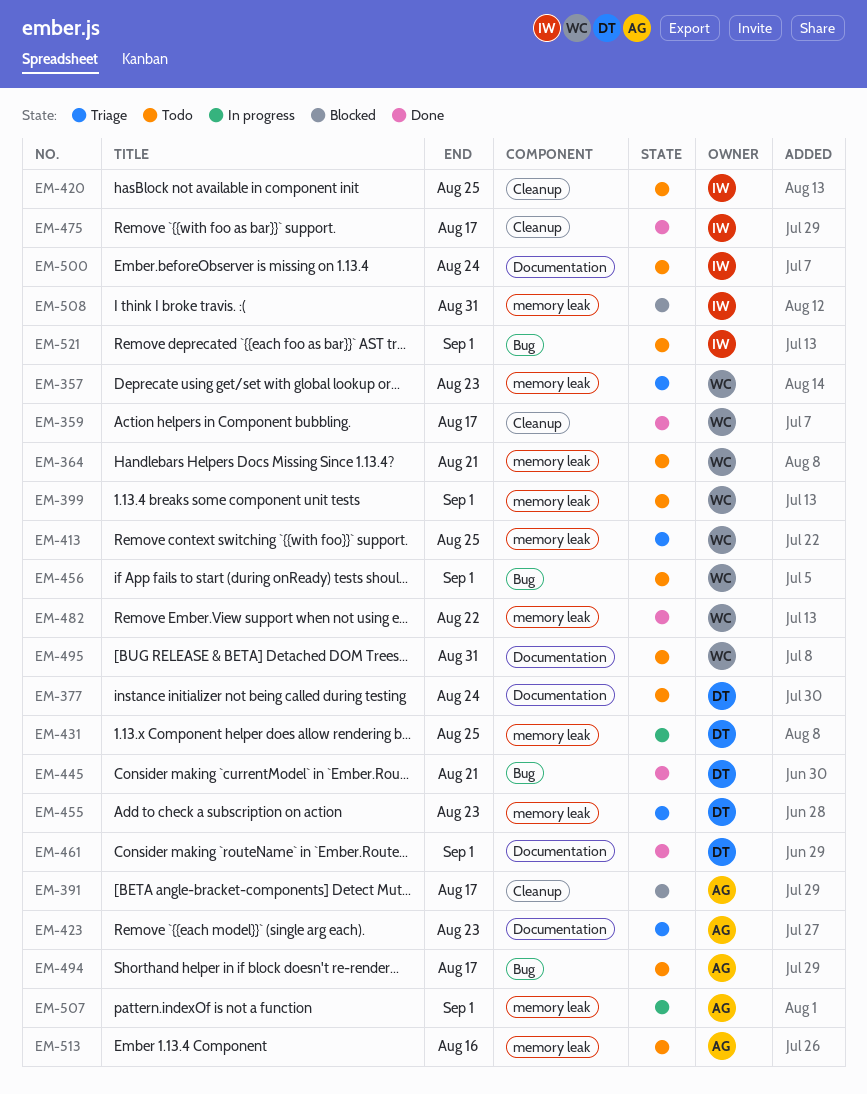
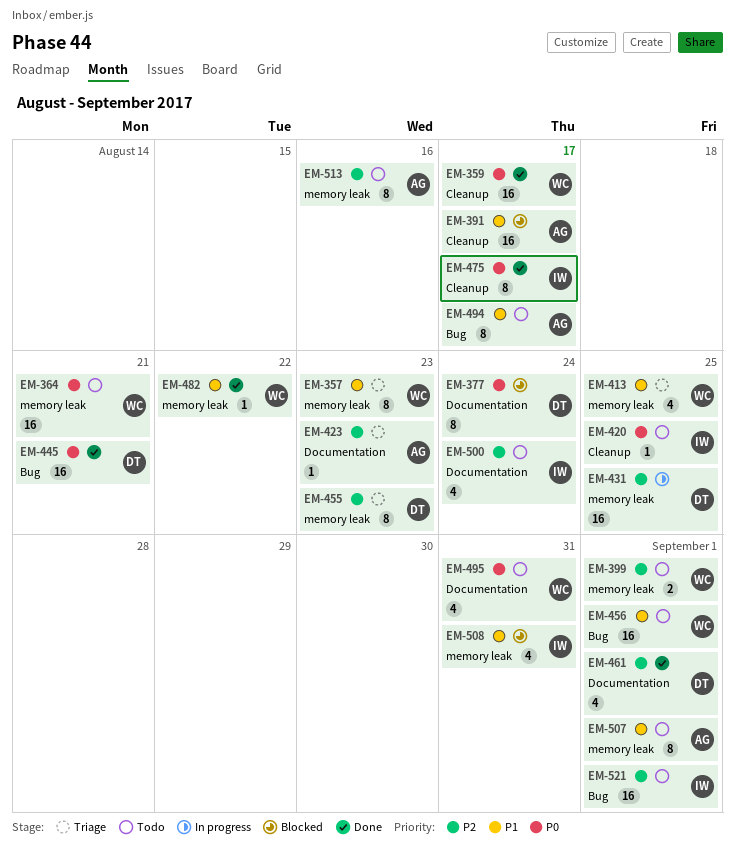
EM-377, status: Todo -> Blocked
EM-507, status: In progress -> Todo

